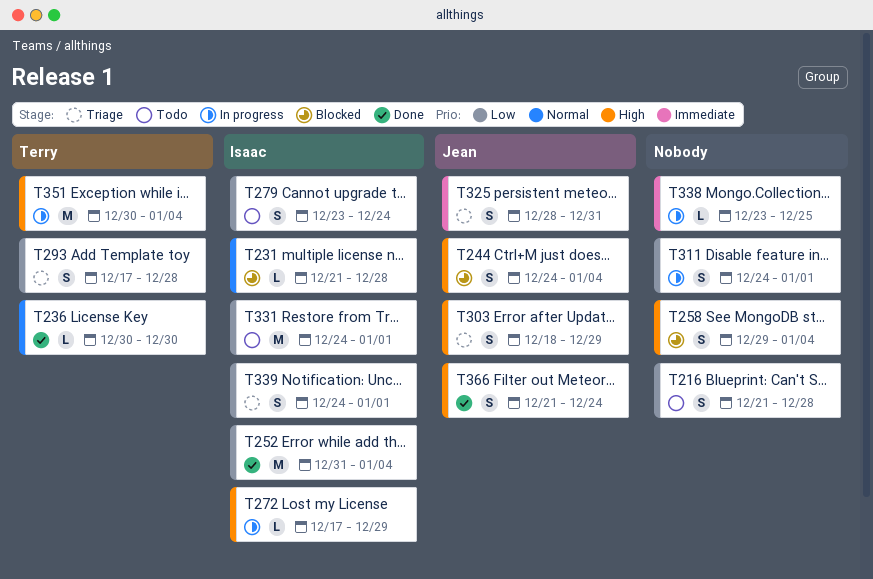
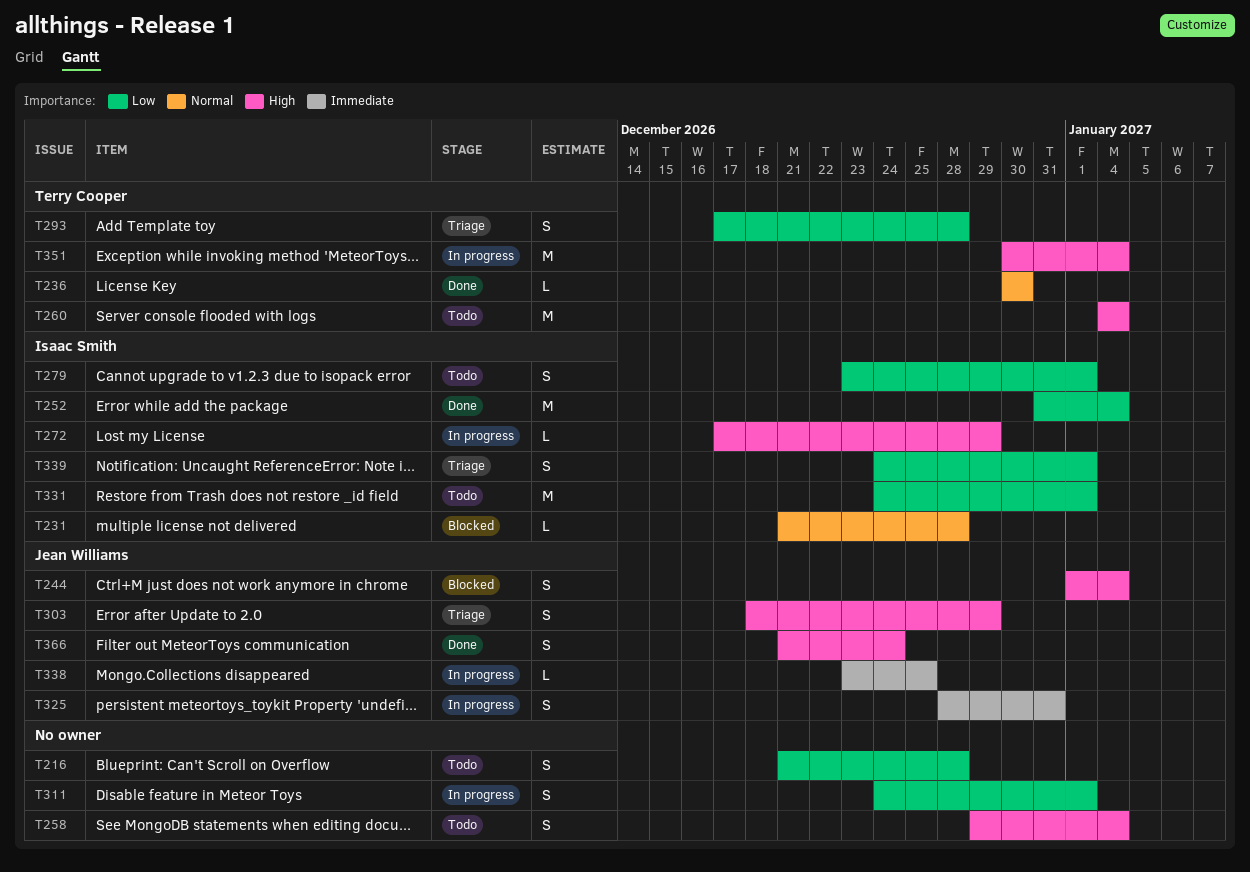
T244, start: Dec 24 -> Jan 1
T258, status: Blocked -> Todo
T260: none -> present
T279, due: Dec 24 -> Jan 1
T325, status: Triage -> In progress
T338, owner: none -> Jean Williams

